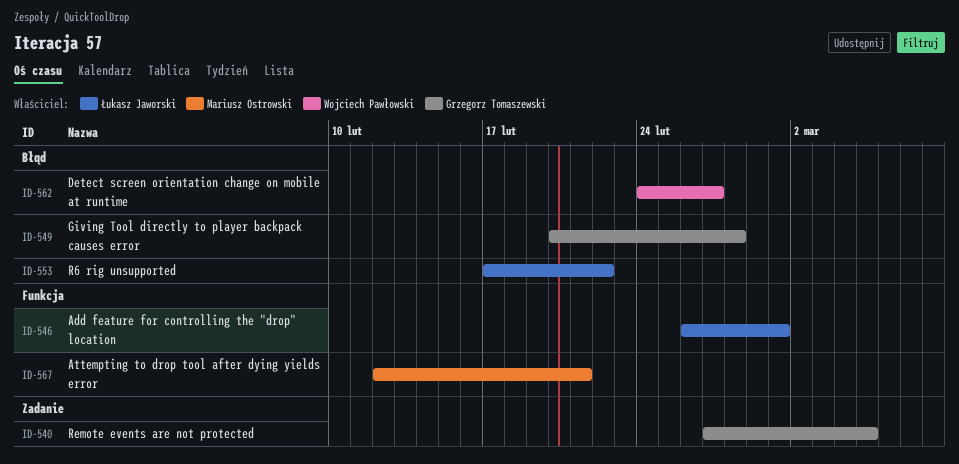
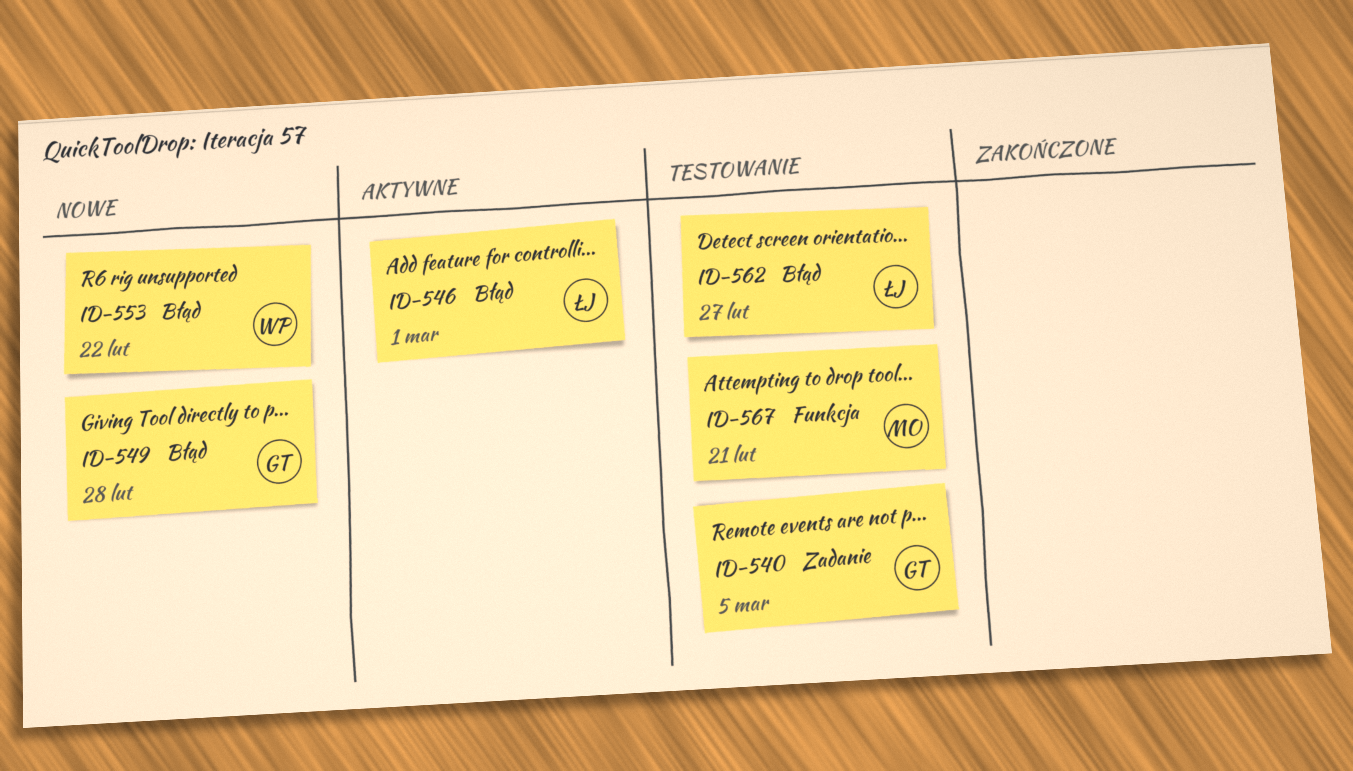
ID-546, label: Funkcja -> Błąd
ID-553, owner: Łukasz Jaworski -> Wojciech Pawłowski
ID-562, owner: Wojciech Pawłowski -> Łukasz Jaworski

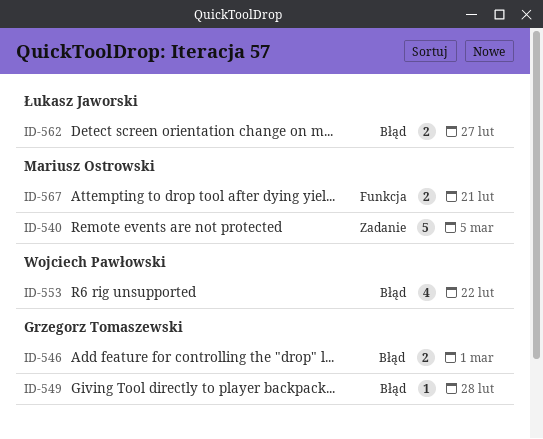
ID-540, owner: Grzegorz Tomaszewski -> Mariusz Ostrowski
ID-546, owner: Łukasz Jaworski -> Grzegorz Tomaszewski

